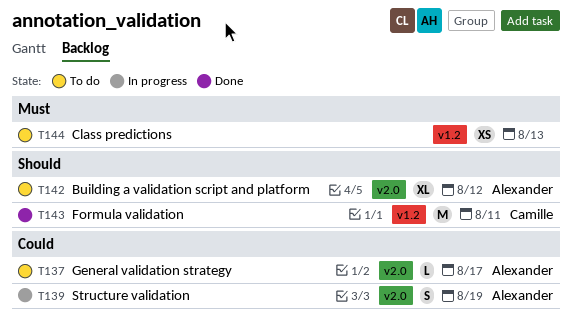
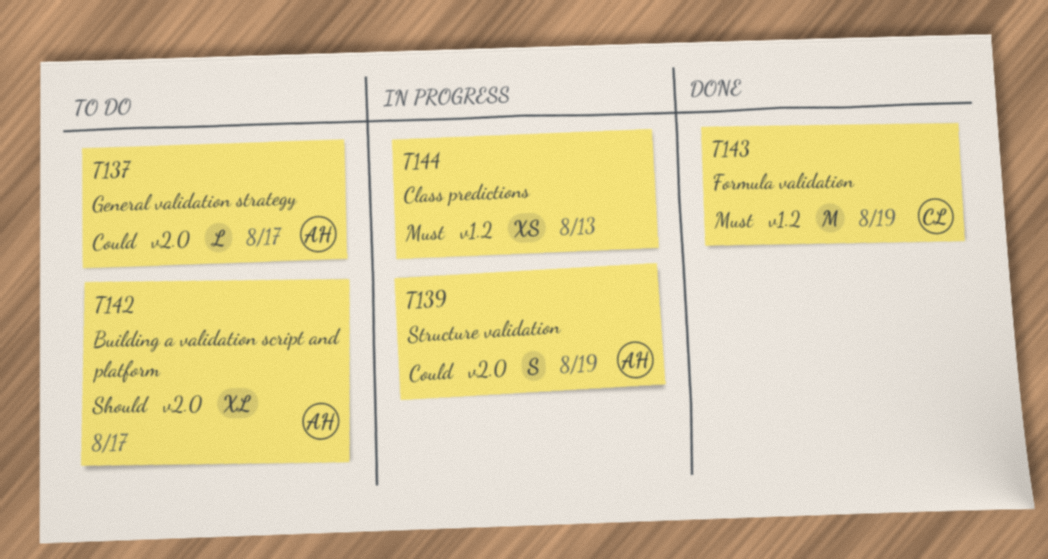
T142, due: Aug 12 -> Aug 17
T143, priority: Should -> Must
T143, due: Aug 11 -> Aug 19
T144, status: To do -> In progress

